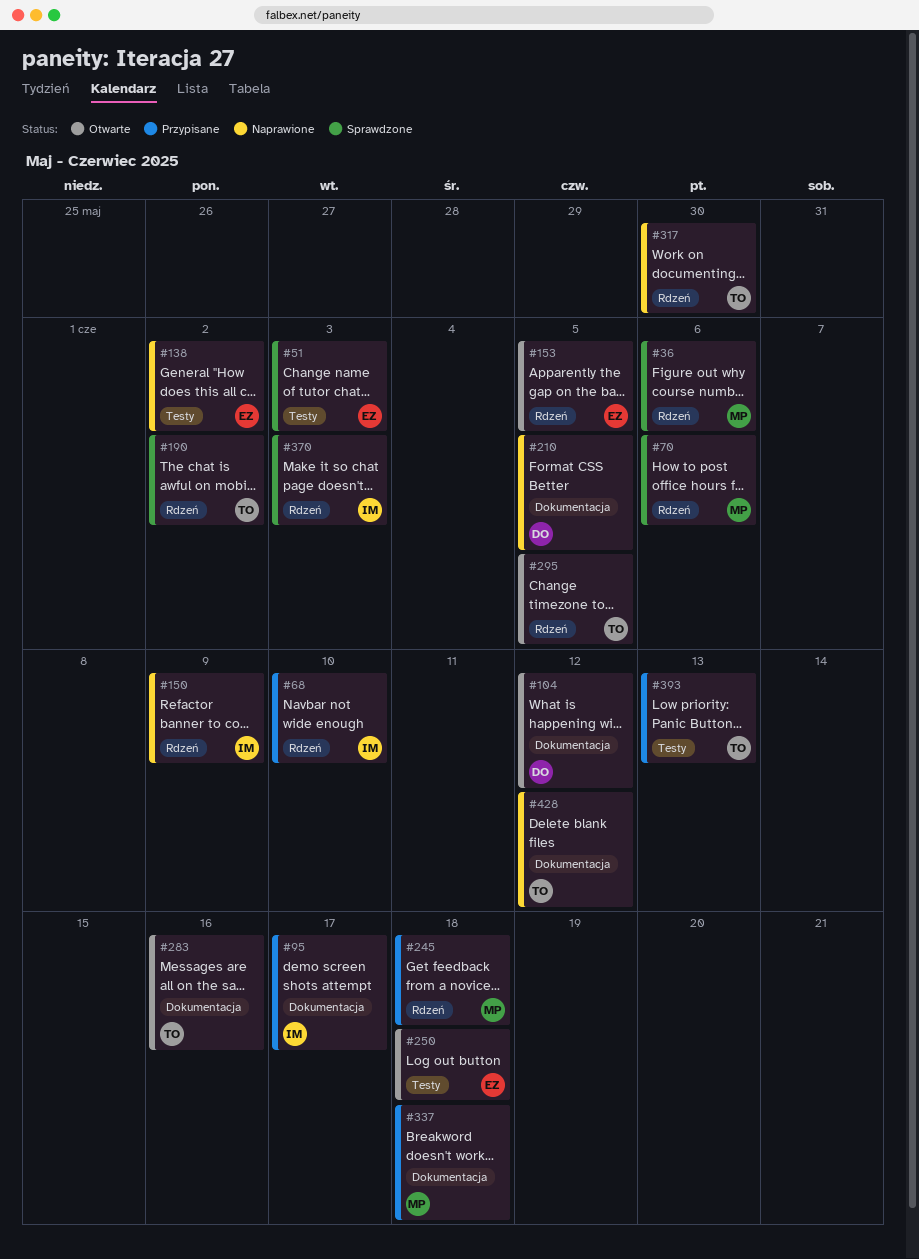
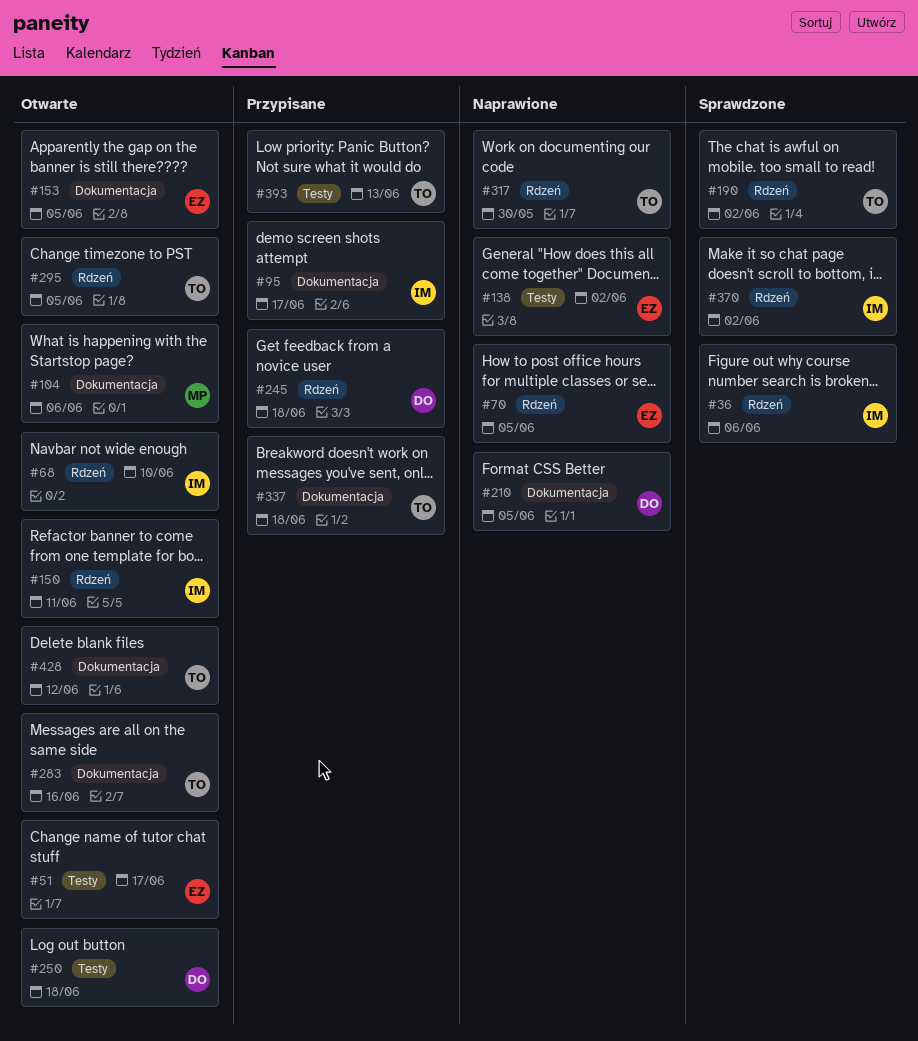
#36, owner: MP -> IM
#51, status: Sprawdzone -> Otwarte
#51, due: Jun 3 -> Jun 17
#68, status: Przypisane -> Otwarte
#70, status: Sprawdzone -> Naprawione
#70, owner: MP -> EZ
#70, due: Jun 6 -> Jun 5
#104, owner: DO -> MP
#104, due: Jun 12 -> Jun 6
#150, status: Naprawione -> Otwarte
#150, due: Jun 9 -> Jun 11
#153, label: Rdzeń -> Dokumentacja
#245, owner: MP -> DO
#250, owner: EZ -> DO
#337, owner: MP -> TO
#370, due: Jun 3 -> Jun 2
#428, status: Naprawione -> Otwarte

